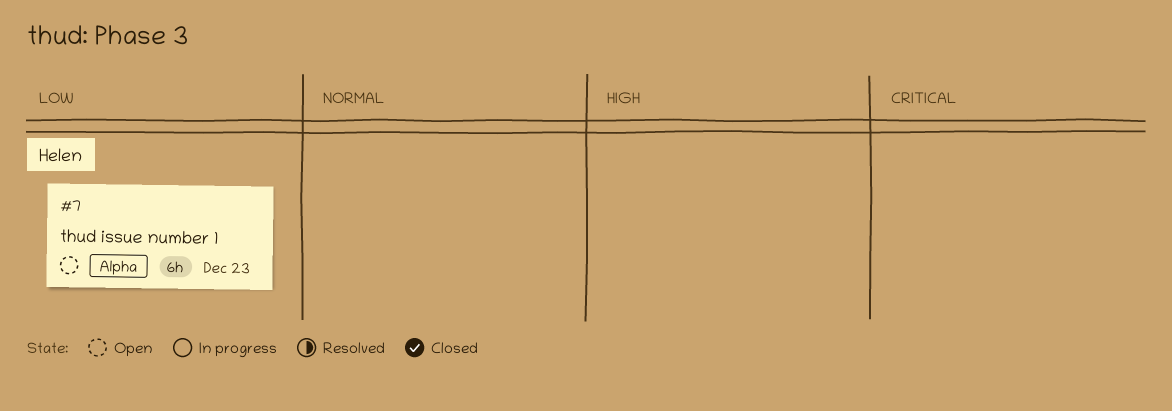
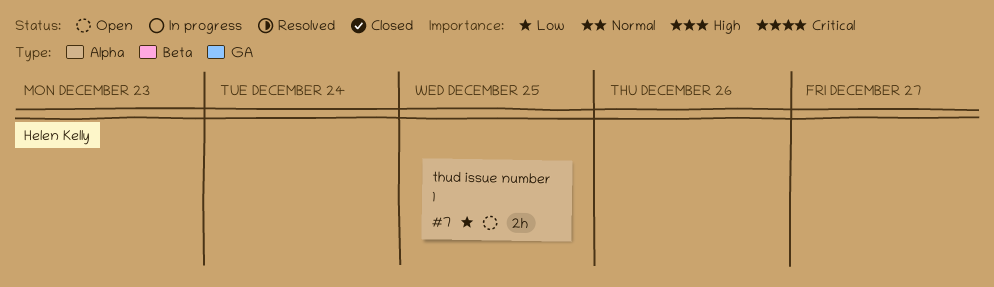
#7, estimate: 6h -> 2h
#7, due: Dec 23 -> Dec 25

